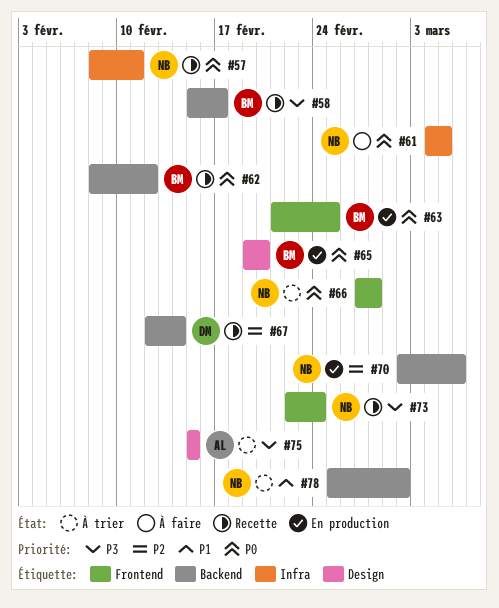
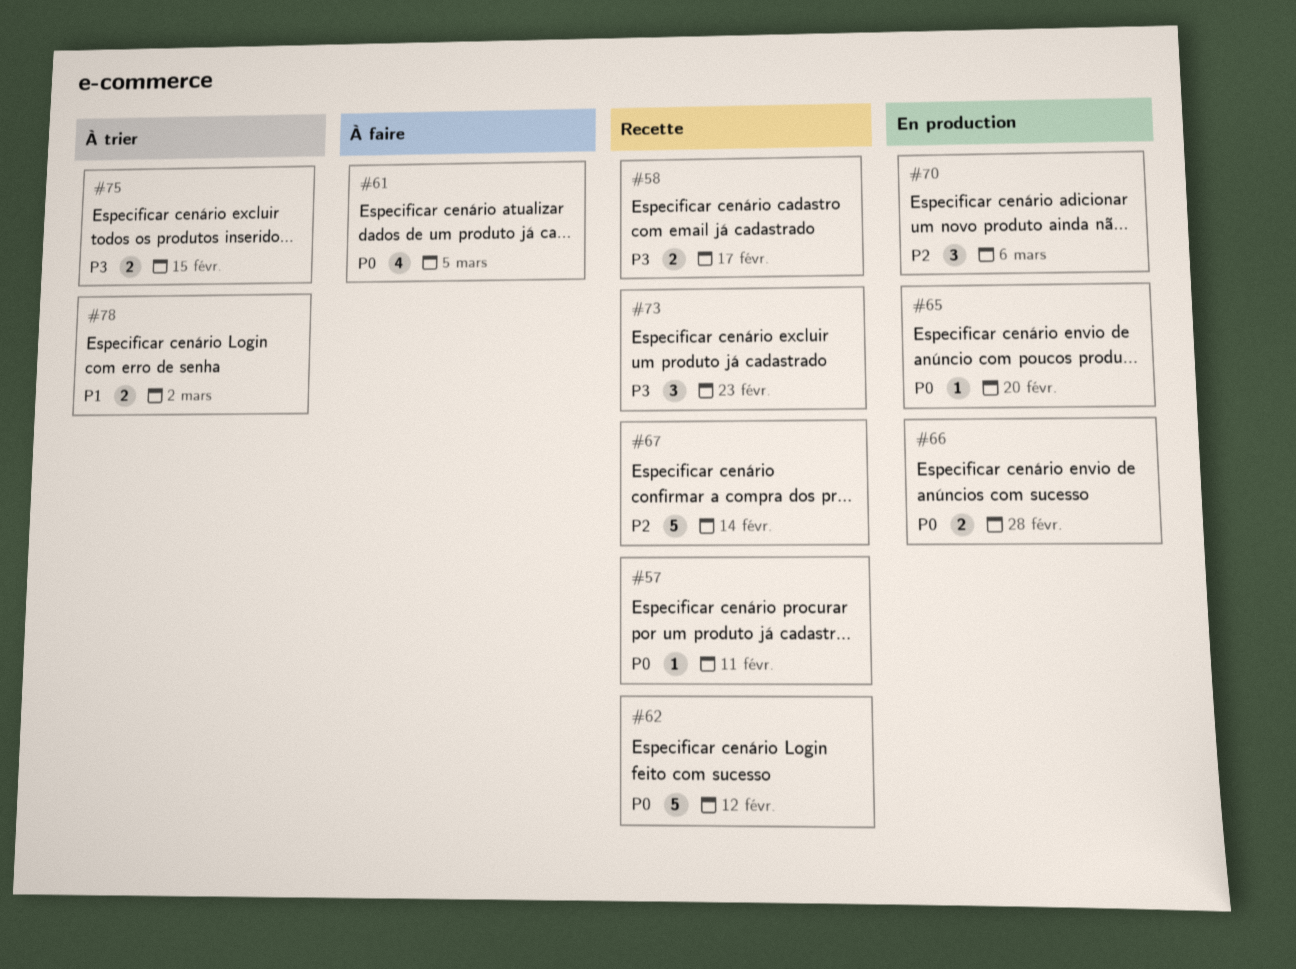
#63: present -> none
#66, status: À trier -> En production
#73, due: Feb 24 -> Feb 23

